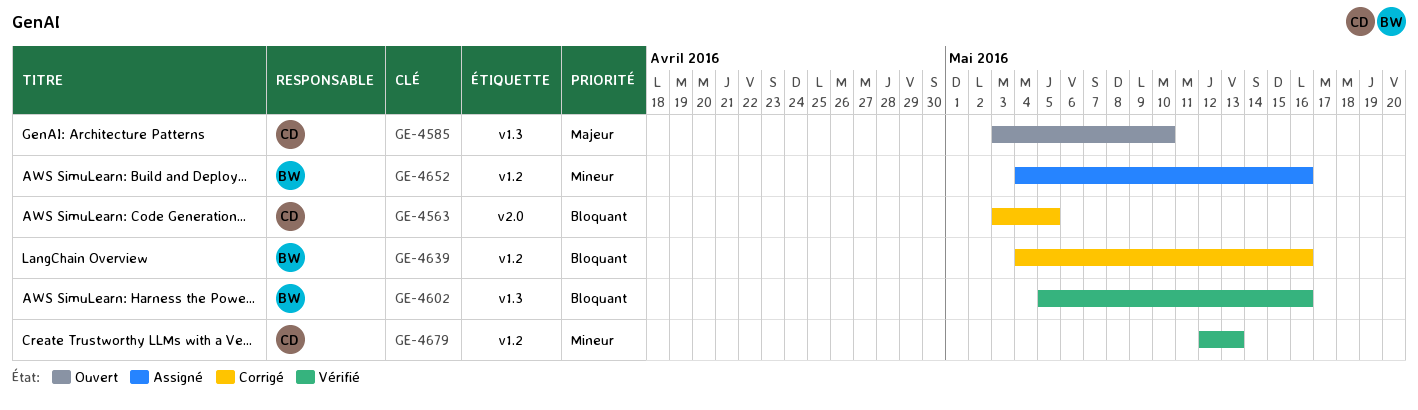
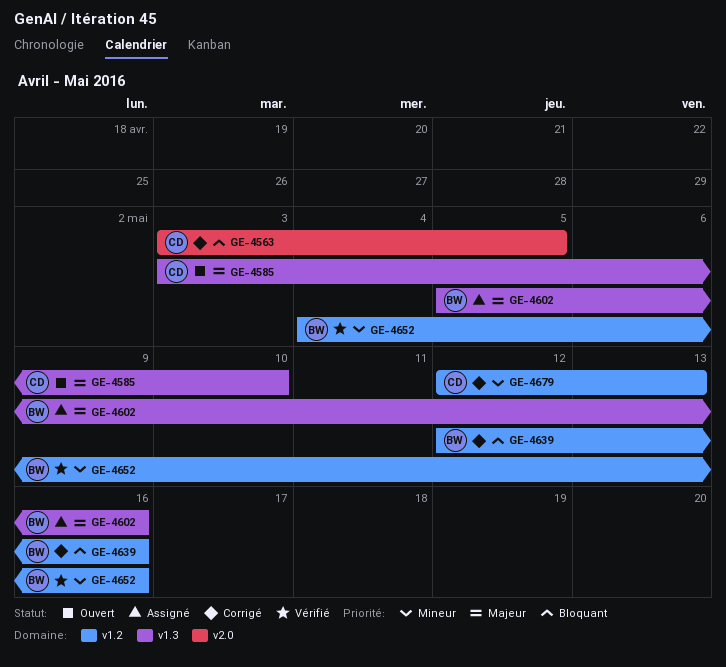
GE-4602, status: Vérifié -> Assigné
GE-4602, priority: Bloquant -> Majeur
GE-4639, start: May 4 -> May 12
GE-4652, status: Assigné -> Vérifié
GE-4679, status: Vérifié -> Corrigé

